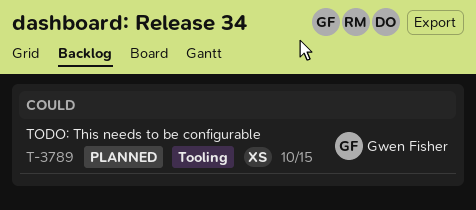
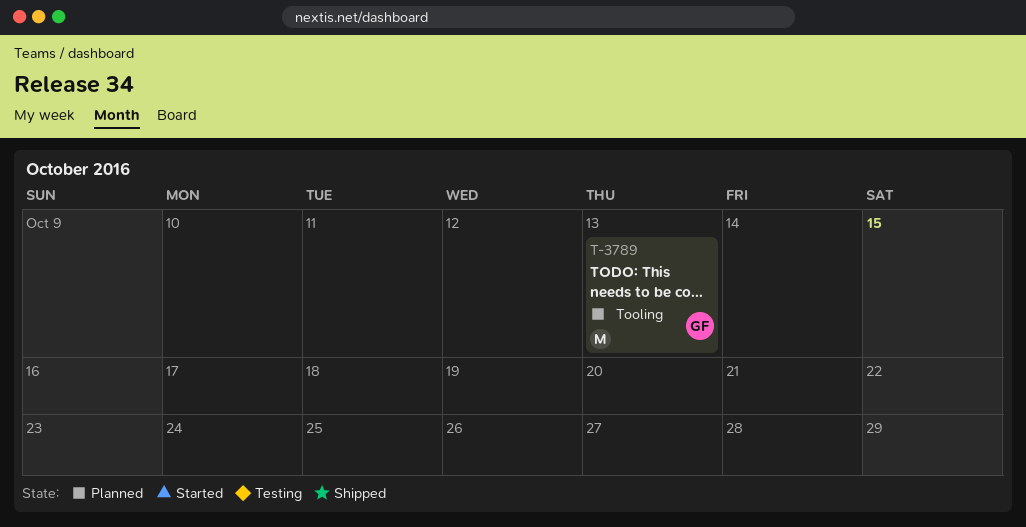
T-3789, estimate: XS -> M
T-3789, due: Oct 15 -> Oct 13

